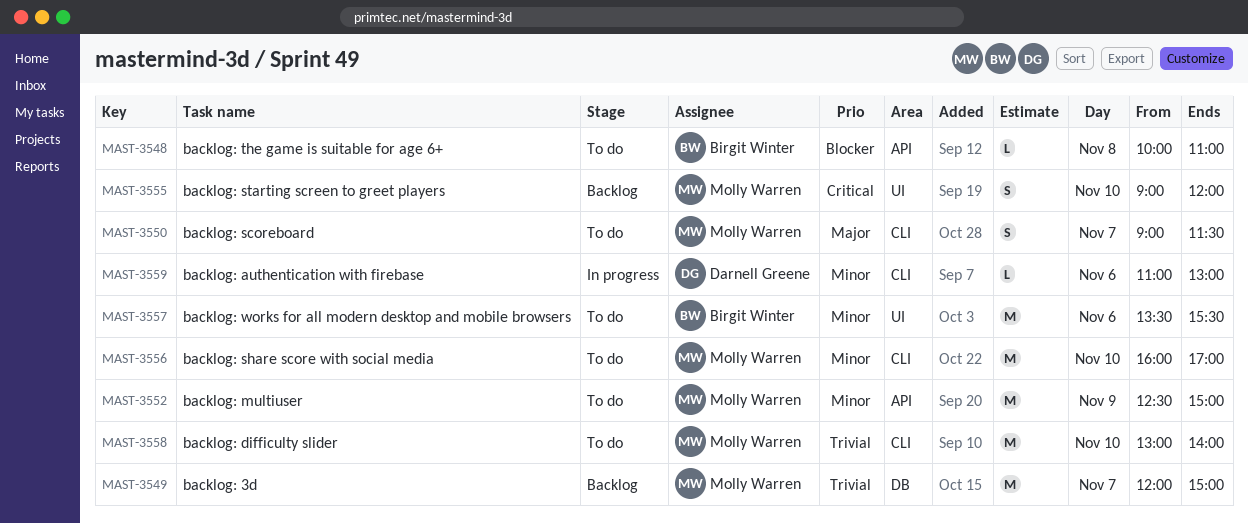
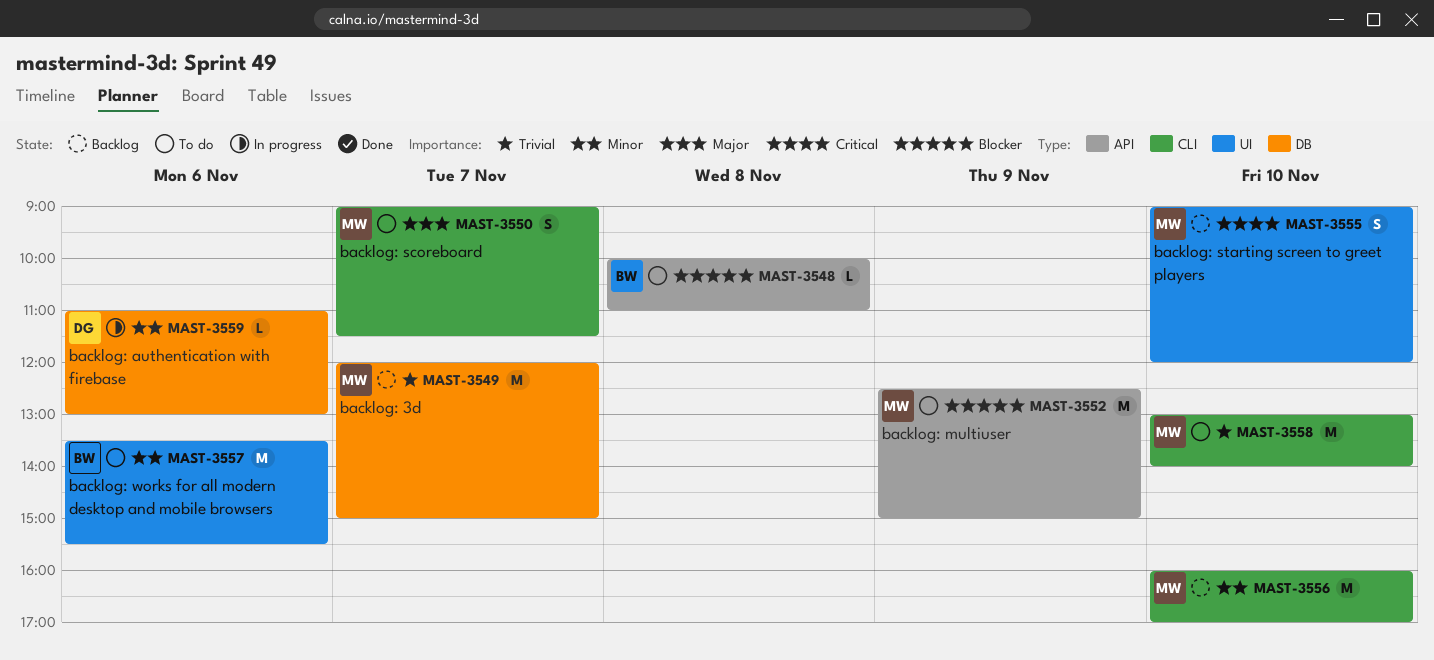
MAST-3552, priority: Minor -> Blocker
MAST-3556, status: To do -> Backlog
MAST-3559, label: CLI -> DB

